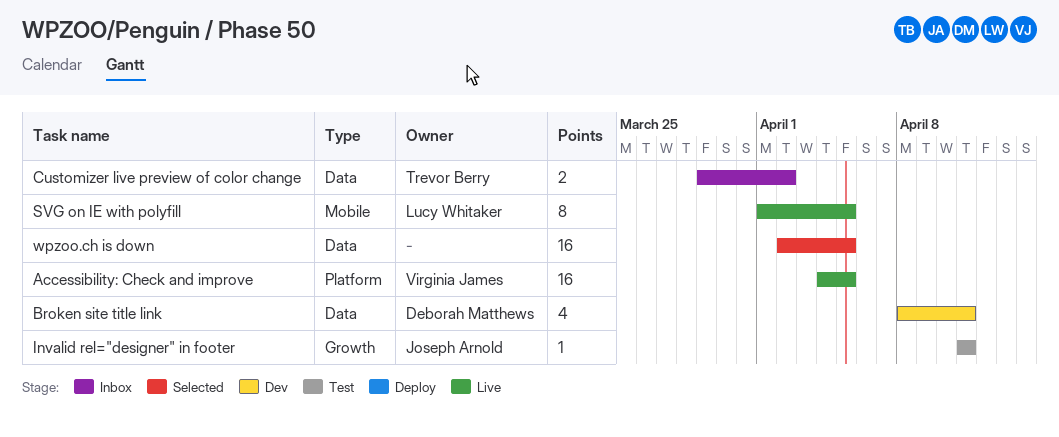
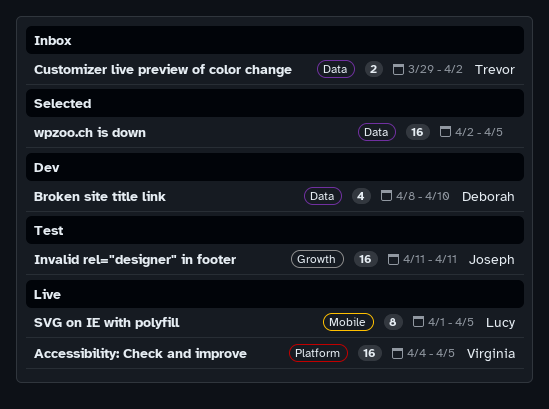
Broken site title link, due: Apr 11 -> Apr 10
Invalid rel="designer" in footer, estimate: 1 -> 16

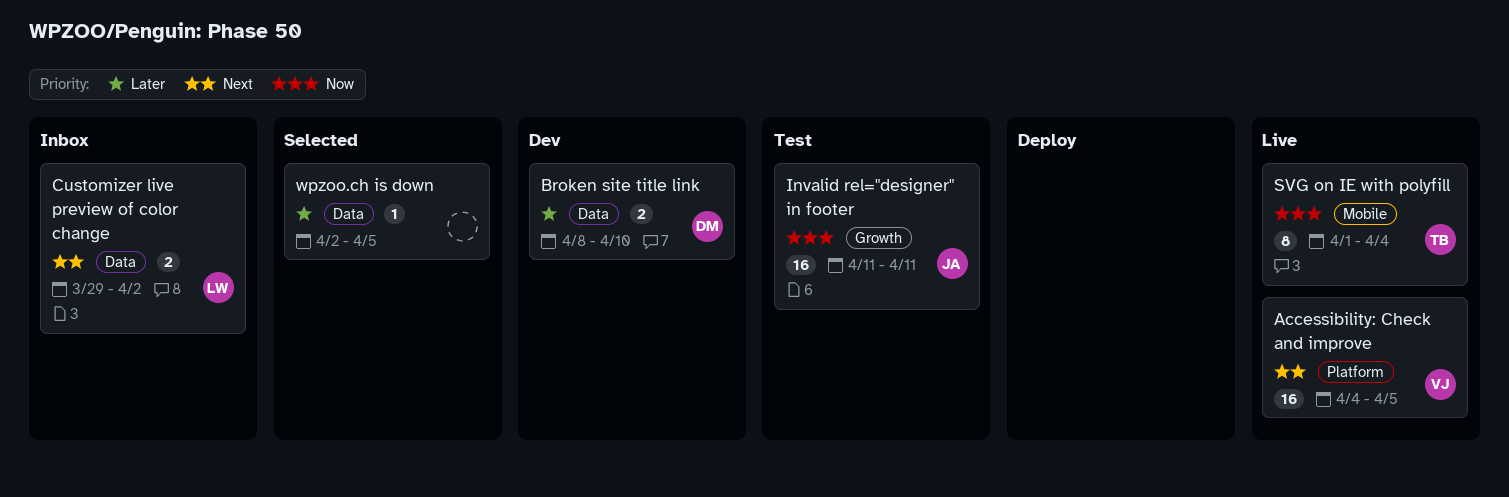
Broken site title link, estimate: 4 -> 2
Customizer live preview of color change, owner: Trevor -> Lucy
SVG on IE with polyfill, owner: Lucy -> Trevor
SVG on IE with polyfill, due: Apr 5 -> Apr 4
wpzoo.ch is down, estimate: 16 -> 1

